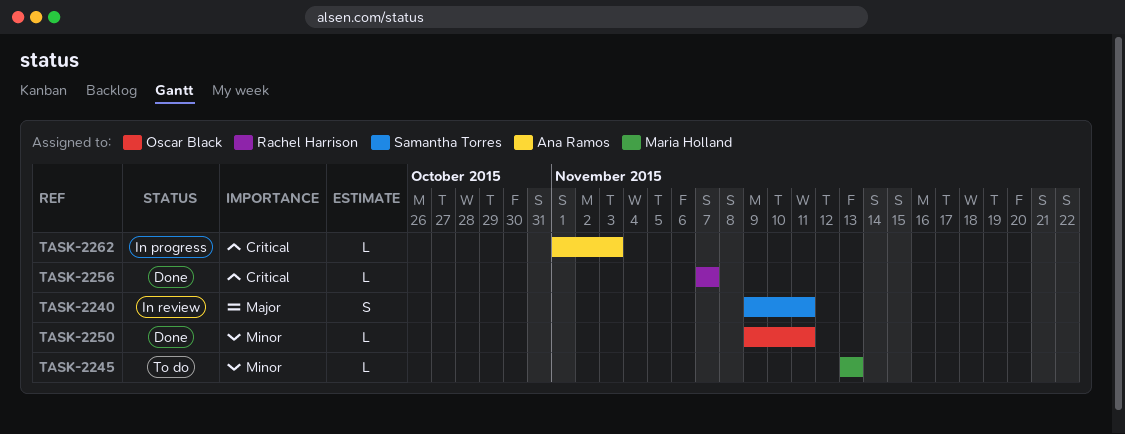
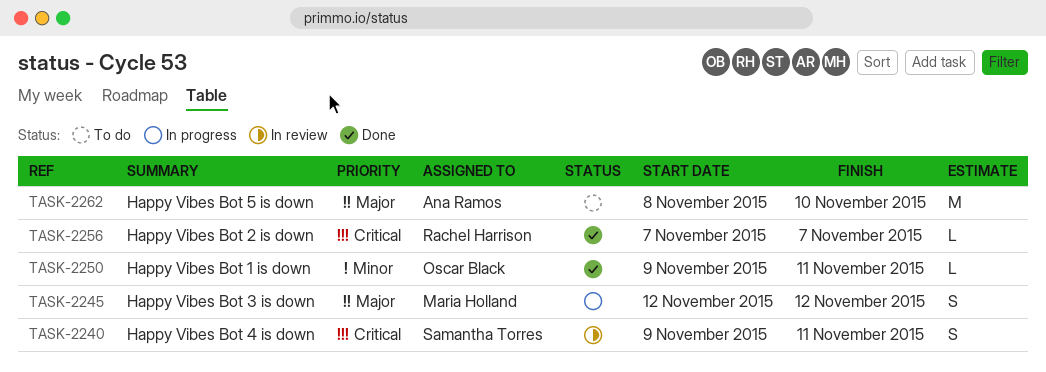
TASK-2240, priority: Major -> Critical
TASK-2245, status: To do -> In progress
TASK-2245, priority: Minor -> Major
TASK-2245, estimate: L -> S
TASK-2245, start: Nov 13 -> Nov 12
TASK-2245, due: Nov 13 -> Nov 12
TASK-2262, status: In progress -> To do
TASK-2262, priority: Critical -> Major
TASK-2262, estimate: L -> M
TASK-2262, start: Nov 1 -> Nov 8
TASK-2262, due: Nov 3 -> Nov 10

